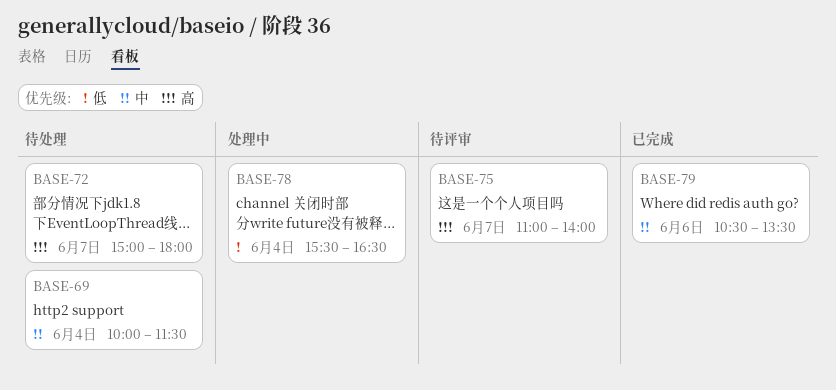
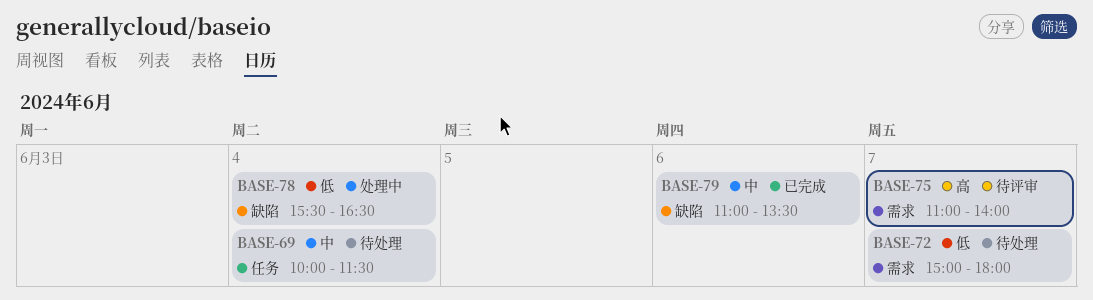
BASE-72, priority: 高 -> 低
BASE-79, begins: 10:30 -> 11:00

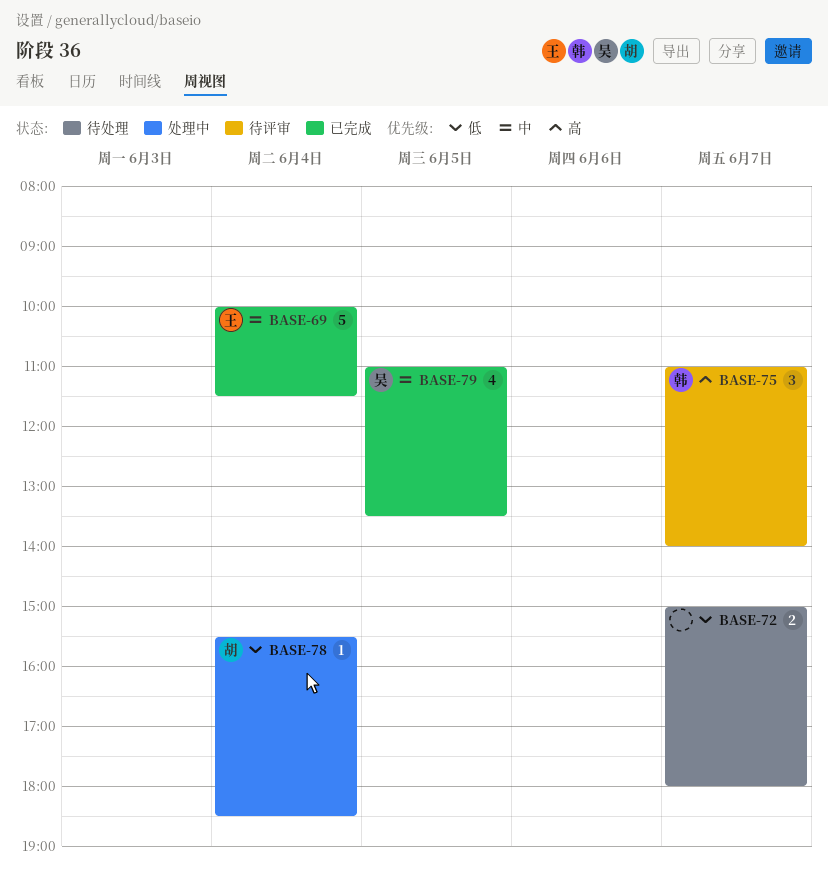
BASE-69, status: 待处理 -> 已完成
BASE-78, ends: 16:30 -> 18:30
BASE-79, day: Jun 6 -> Jun 5

